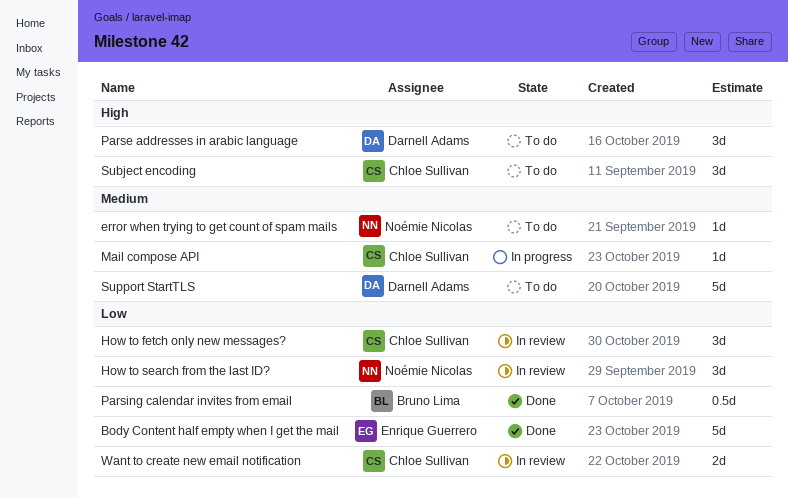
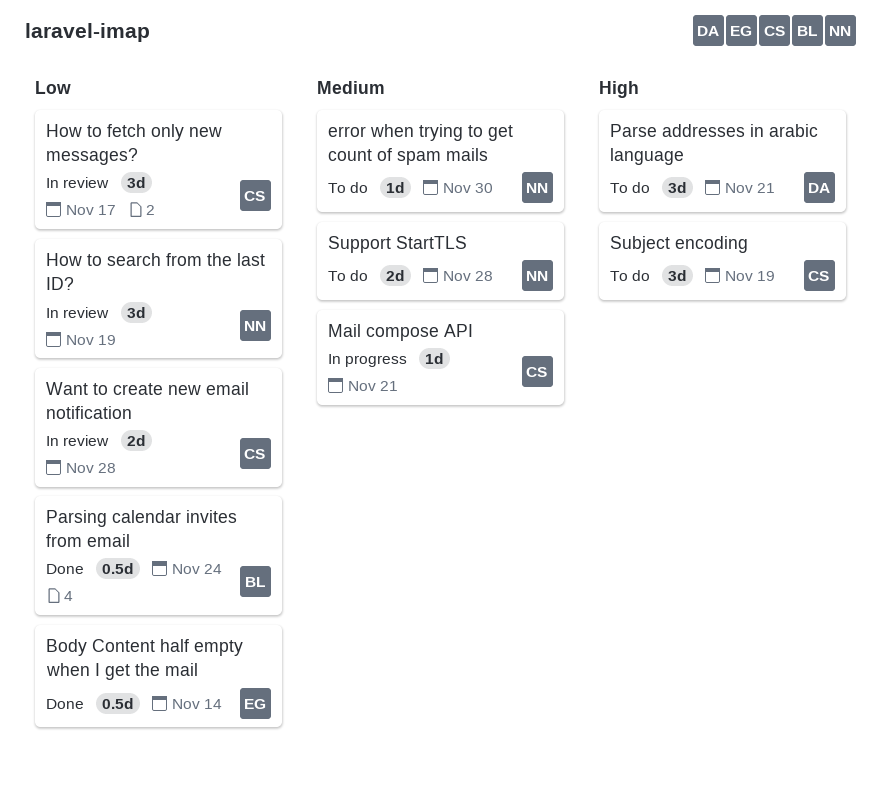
Body Content half empty when I get the mail, estimate: 5d -> 0.5d
Support StartTLS, owner: Darnell Adams -> Noémie Nicolas
Support StartTLS, estimate: 5d -> 2d

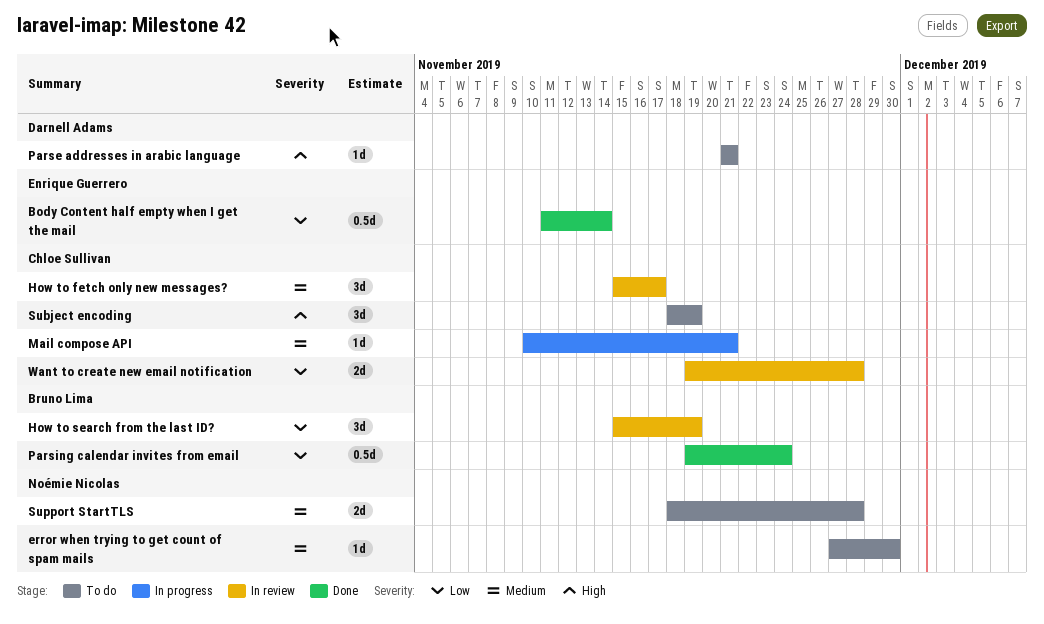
How to fetch only new messages?, priority: Low -> Medium
How to search from the last ID?, owner: Noémie Nicolas -> Bruno Lima
Parse addresses in arabic language, estimate: 3d -> 1d

